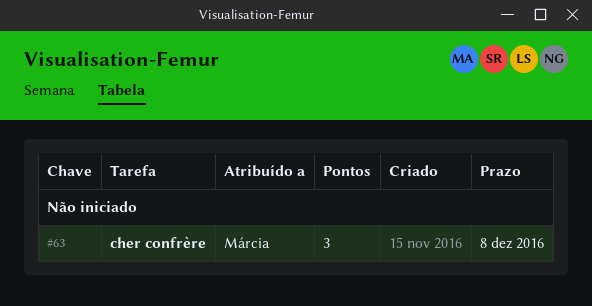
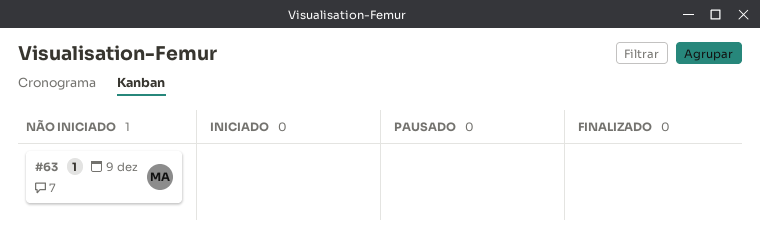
#63, estimate: 3 -> 1
#63, due: Dec 8 -> Dec 9

